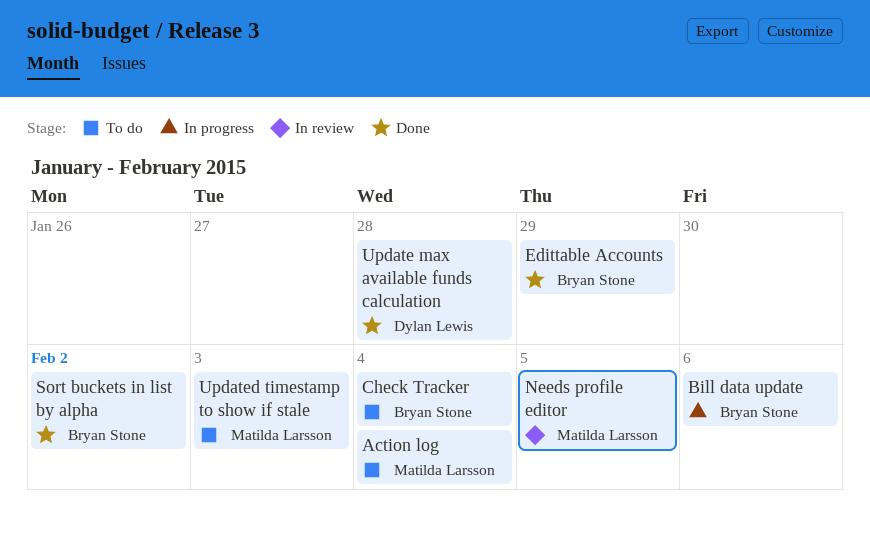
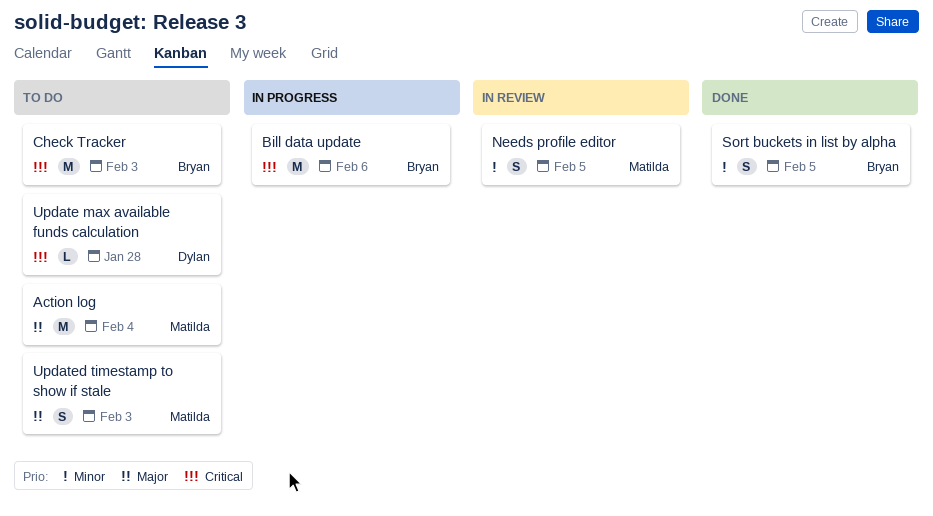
Check Tracker, due: Feb 4 -> Feb 3
Edittable Accounts: present -> none
Sort buckets in list by alpha, due: Feb 2 -> Feb 5
Update max available funds calculation, status: Done -> To do

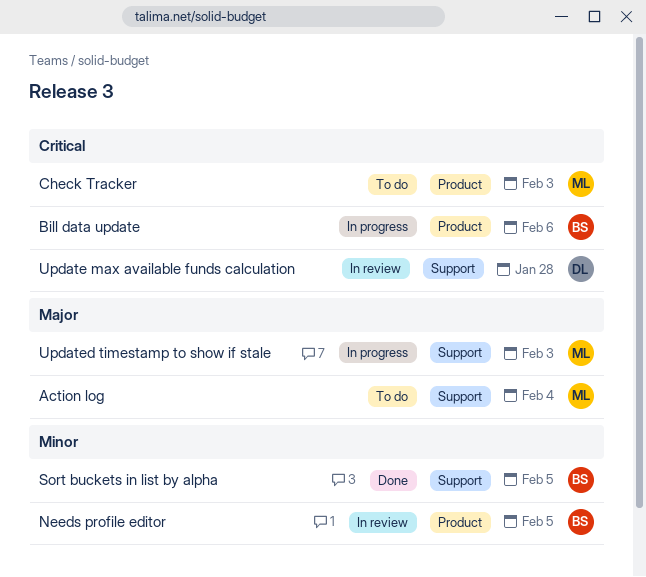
Check Tracker, owner: Bryan -> Matilda
Needs profile editor, owner: Matilda -> Bryan
Update max available funds calculation, status: To do -> In review
Updated timestamp to show if stale, status: To do -> In progress

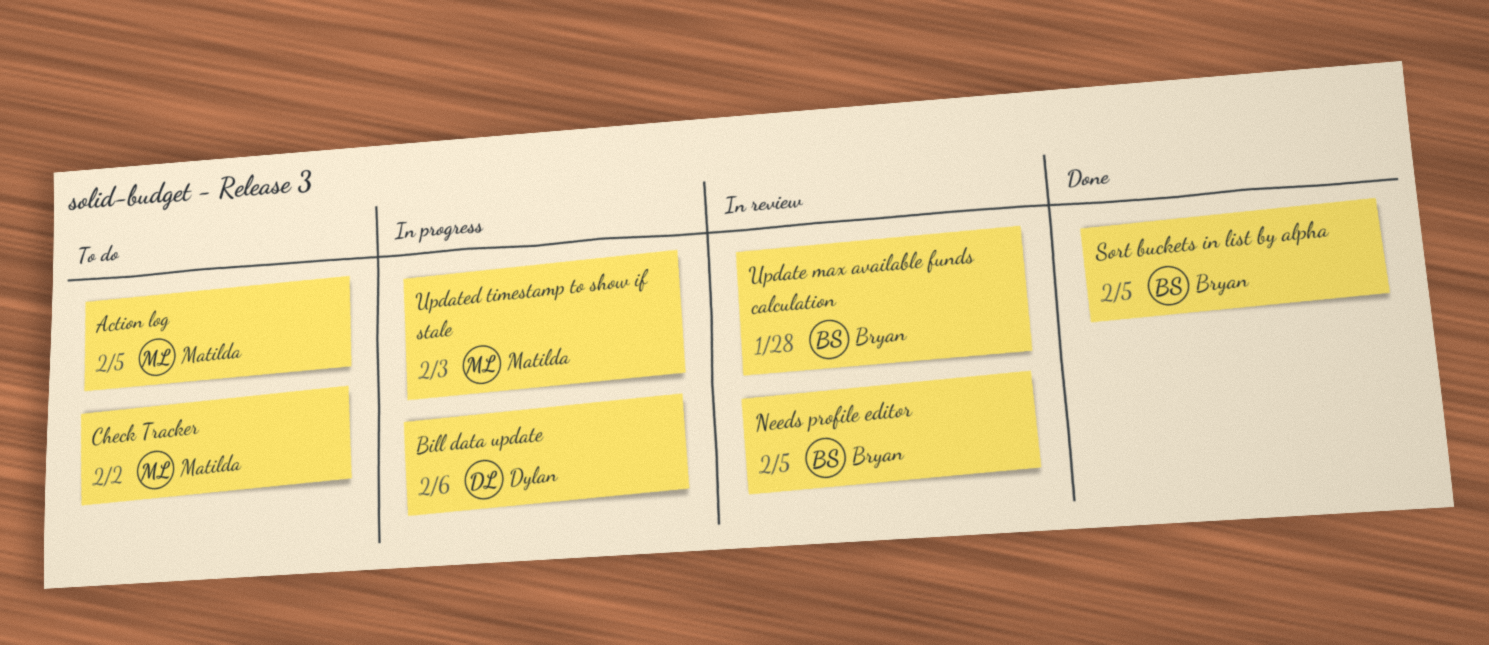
Action log, due: Feb 4 -> Feb 5
Bill data update, owner: Bryan -> Dylan
Check Tracker, due: Feb 3 -> Feb 2
Update max available funds calculation, owner: Dylan -> Bryan

